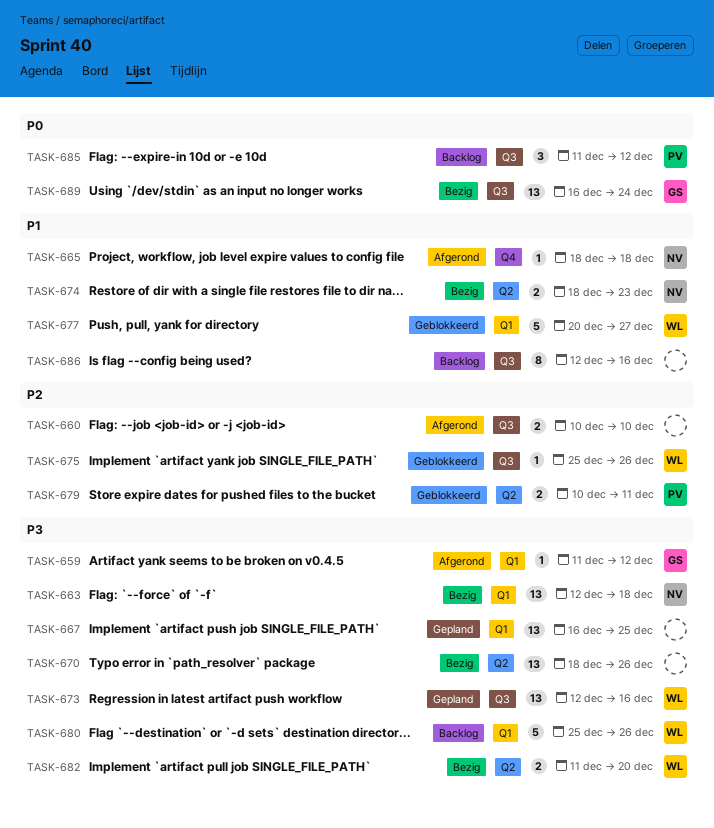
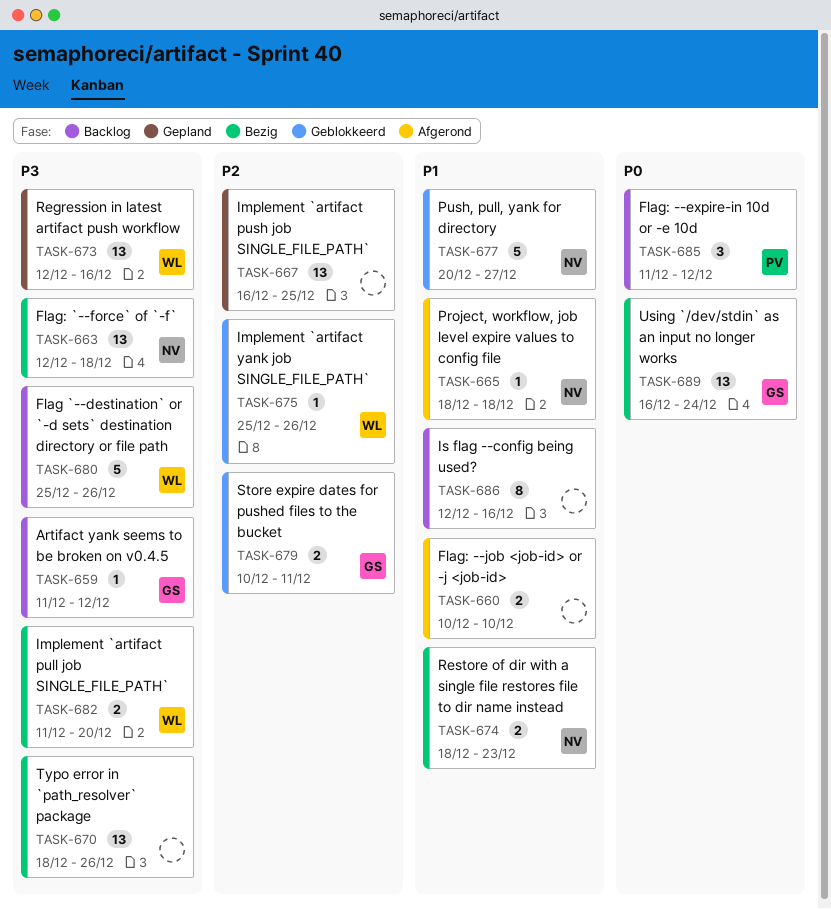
TASK-659, status: Afgerond -> Backlog
TASK-660, priority: P2 -> P1
TASK-667, priority: P3 -> P2
TASK-677, owner: WL -> NV
TASK-679, owner: PV -> GS

